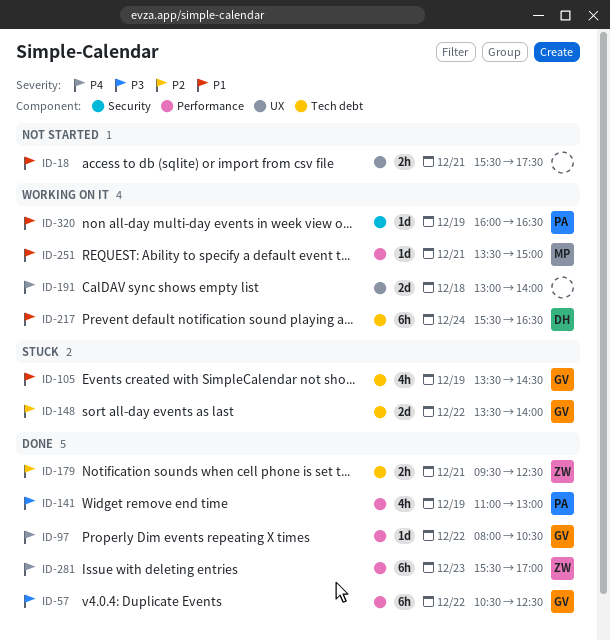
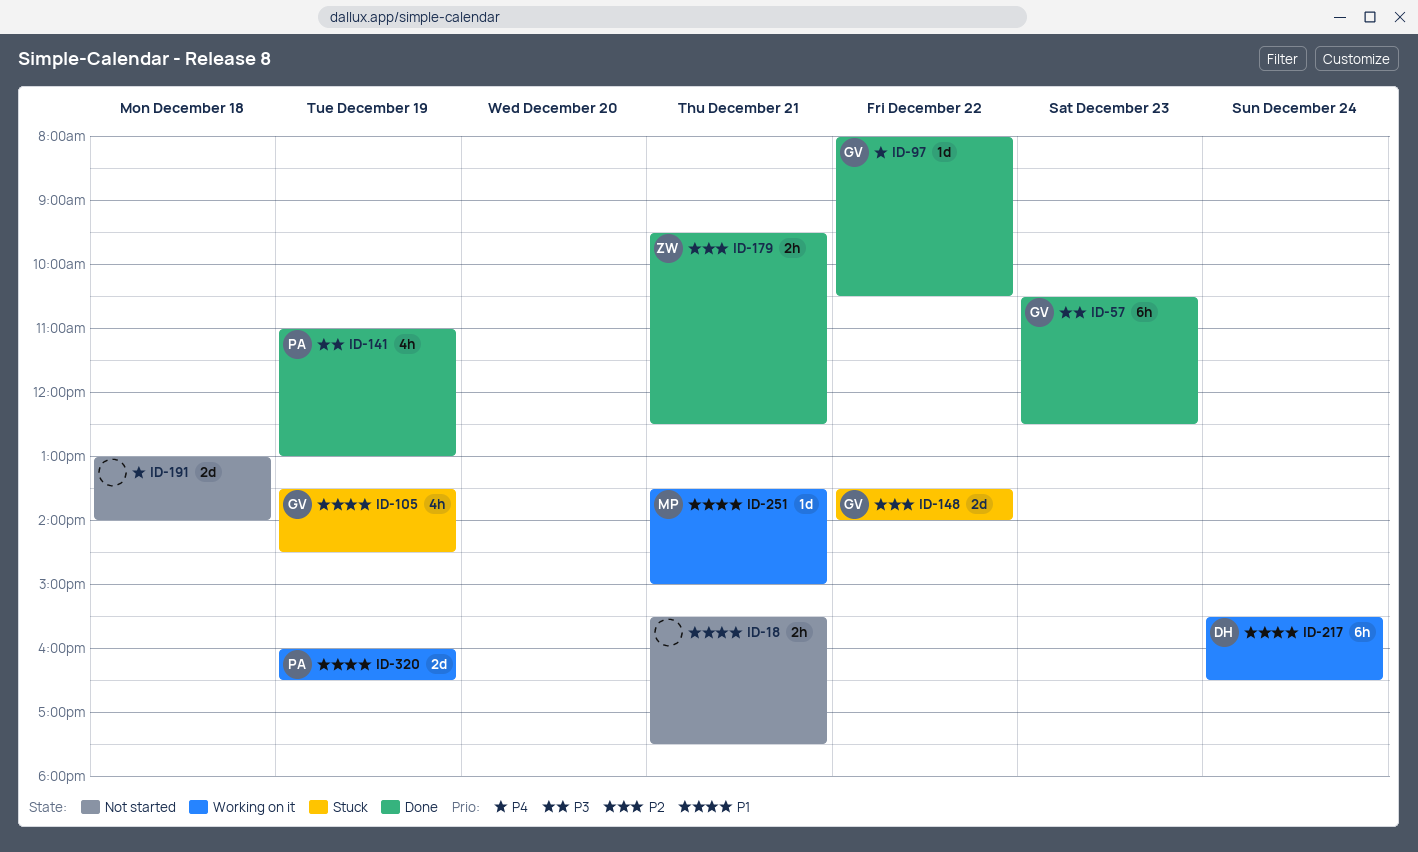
ID-57, day: Dec 22 -> Dec 23
ID-191, status: Working on it -> Not started
ID-281: present -> none
ID-320, estimate: 1d -> 2d

